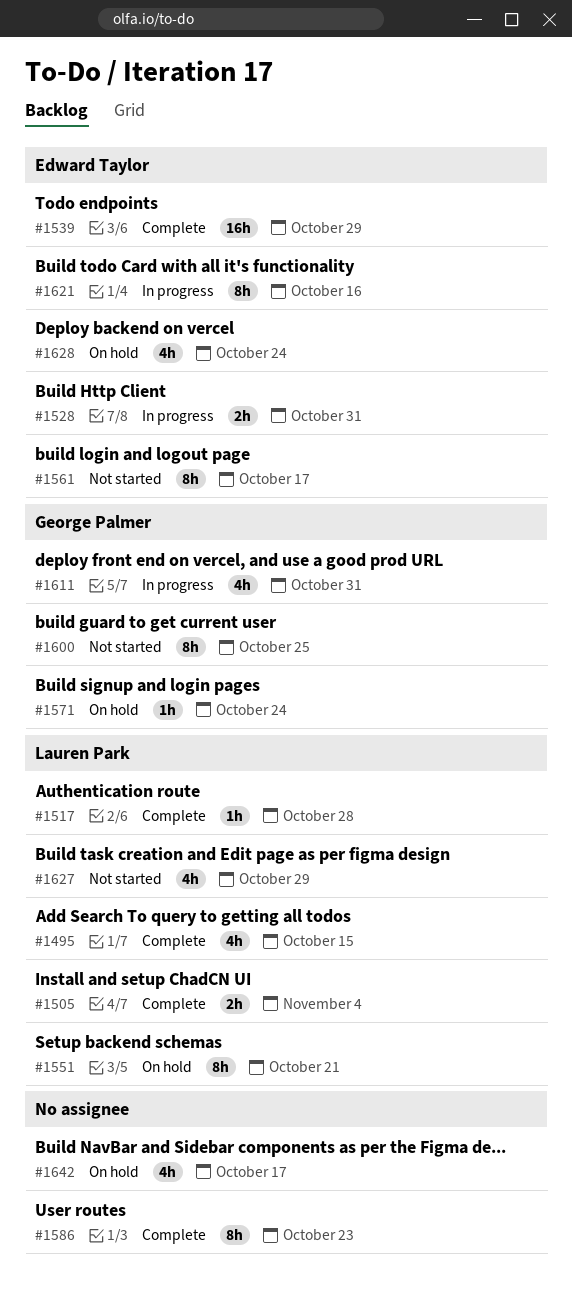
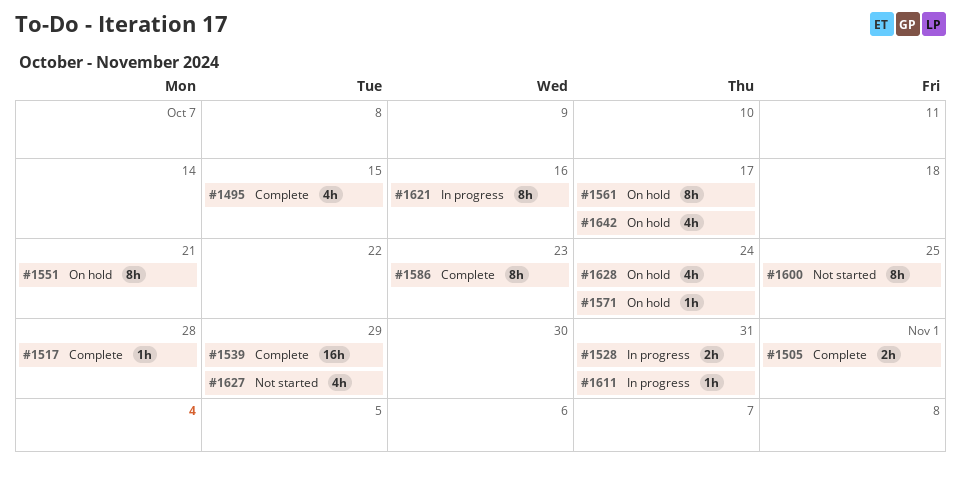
#1505, due: Nov 4 -> Nov 1
#1561, status: Not started -> On hold
#1611, estimate: 4h -> 1h

